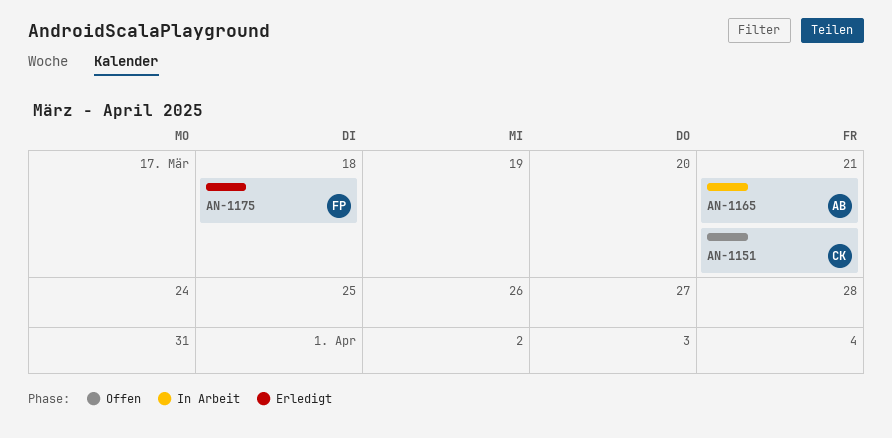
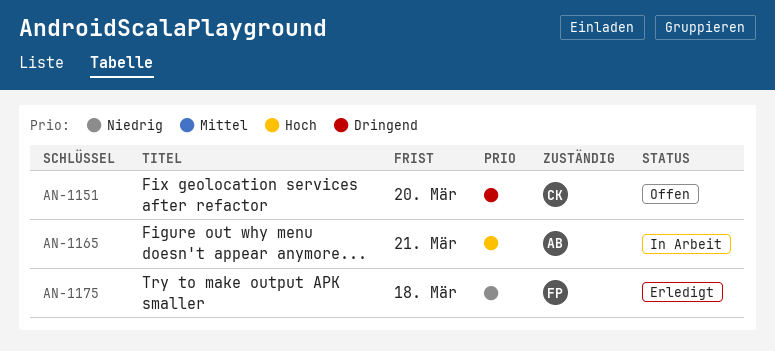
AN-1151, due: Mar 21 -> Mar 20

